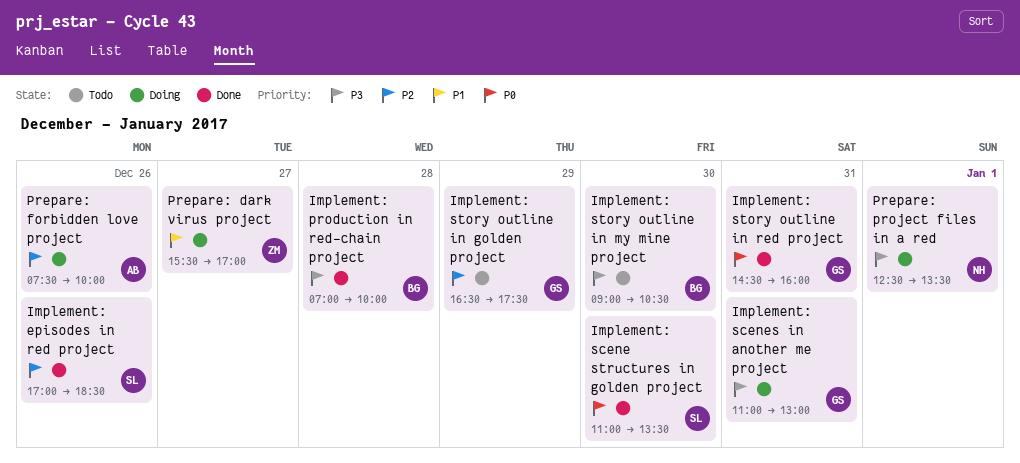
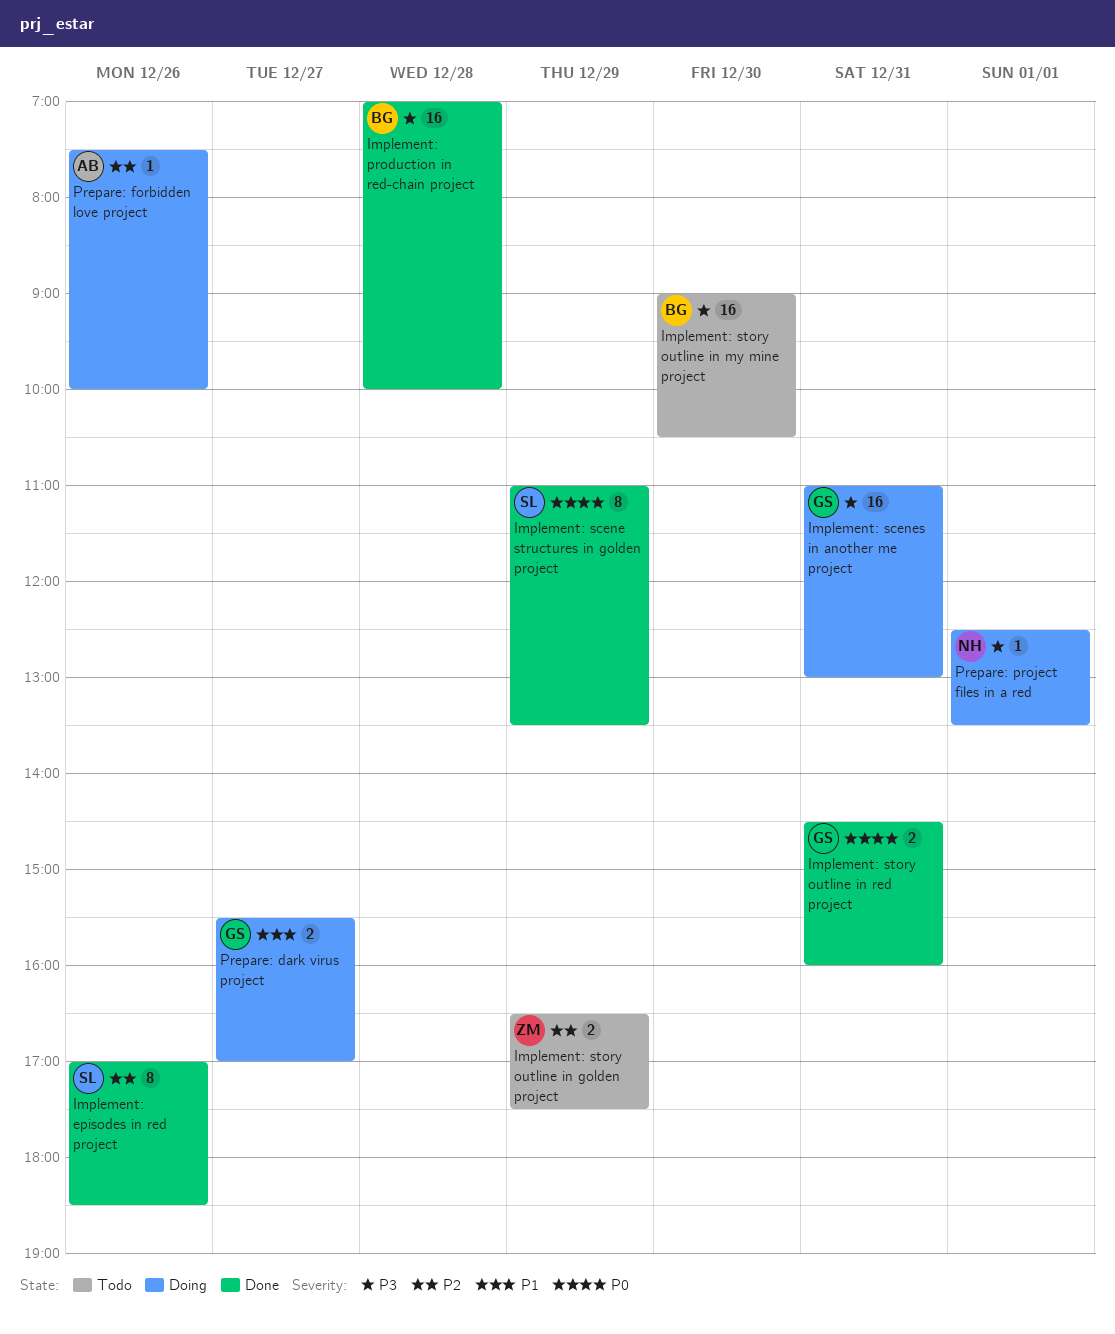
Implement: scene structures in golden project, day: Dec 30 -> Dec 29
Implement: story outline in golden project, owner: GS -> ZM
Prepare: dark virus project, owner: ZM -> GS

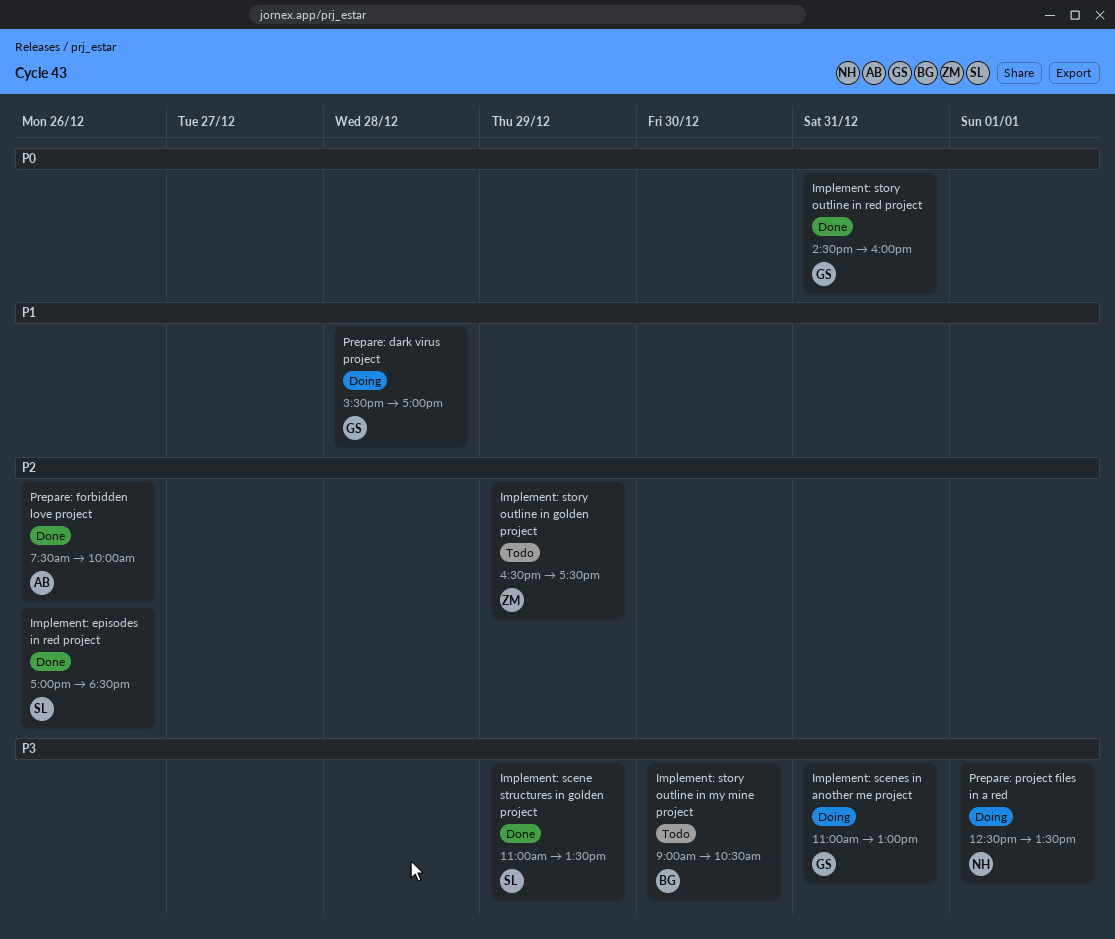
Implement: production in red-chain project: present -> none
Implement: scene structures in golden project, priority: P0 -> P3
Prepare: dark virus project, day: Dec 27 -> Dec 28
Prepare: forbidden love project, status: Doing -> Done

